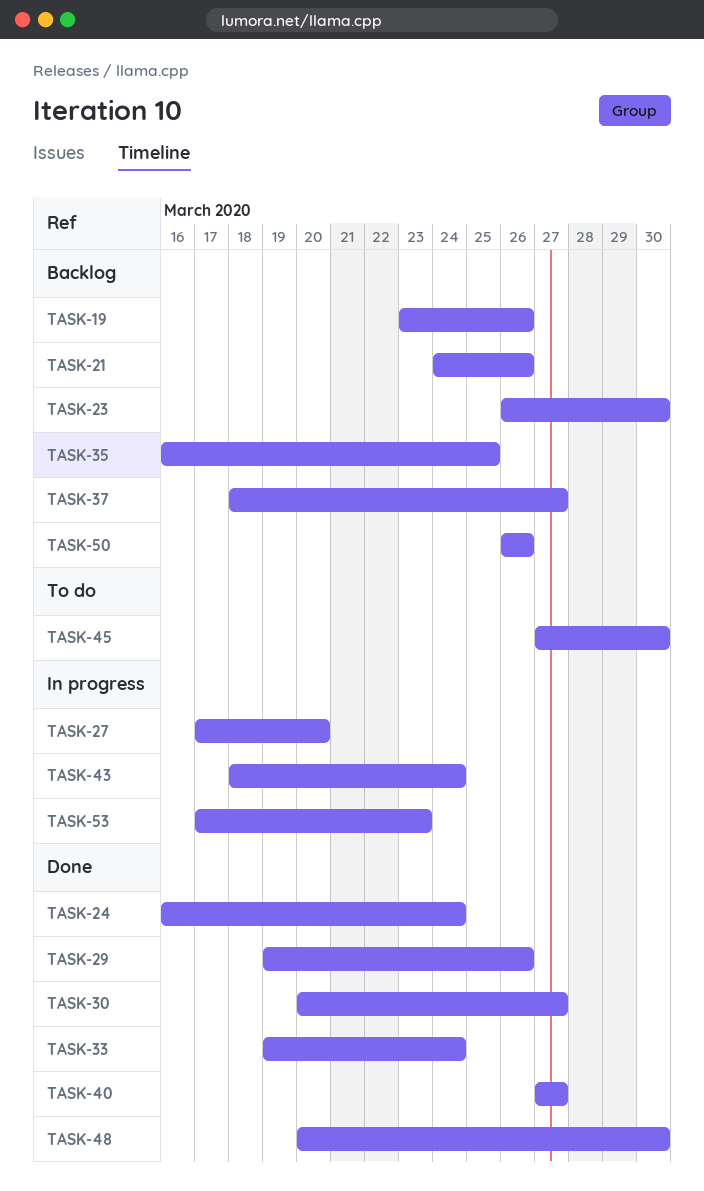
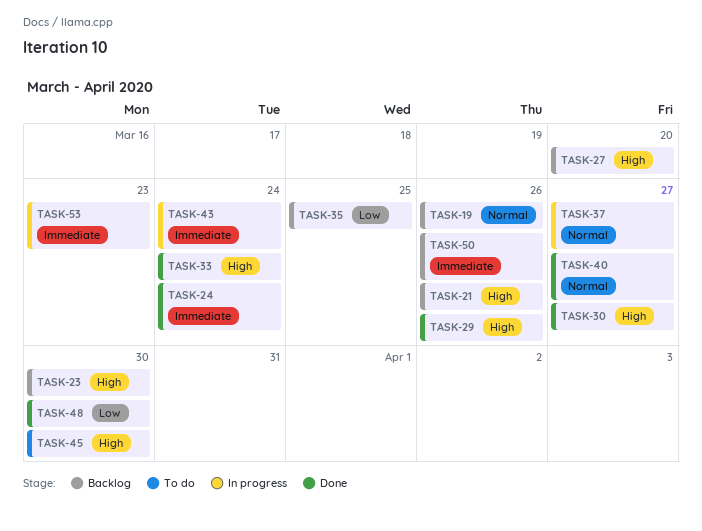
TASK-27, status: In progress -> Backlog
TASK-37, status: Backlog -> In progress

